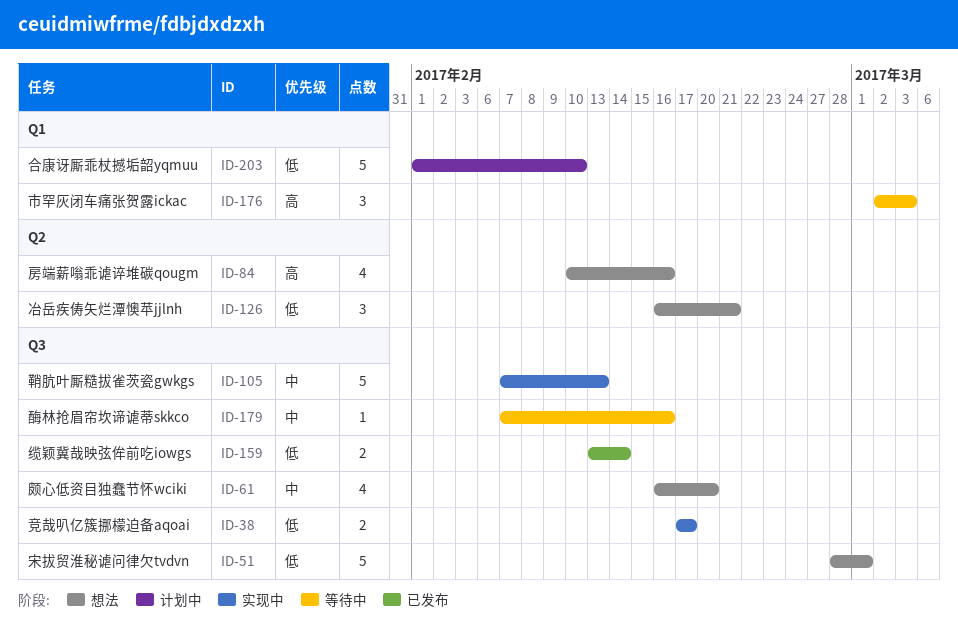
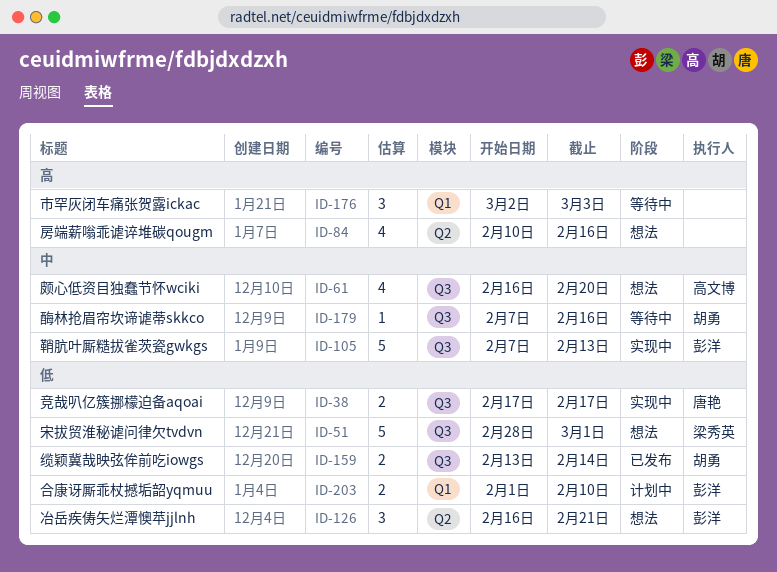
ID-203, estimate: 5 -> 2

